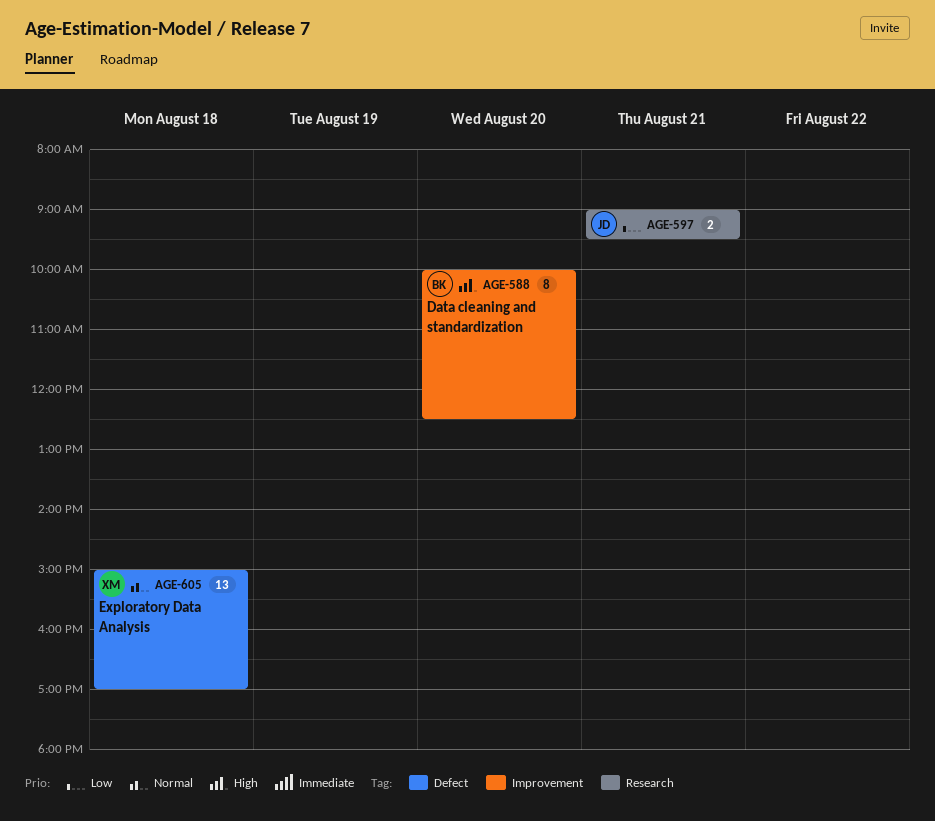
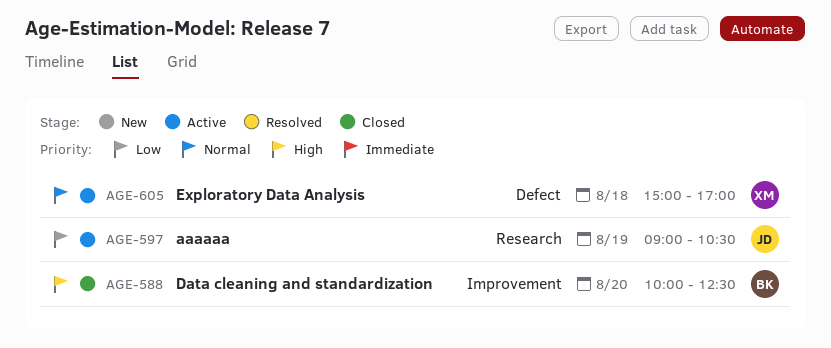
AGE-597, day: Aug 21 -> Aug 19
AGE-597, ends: 09:30 -> 10:30

